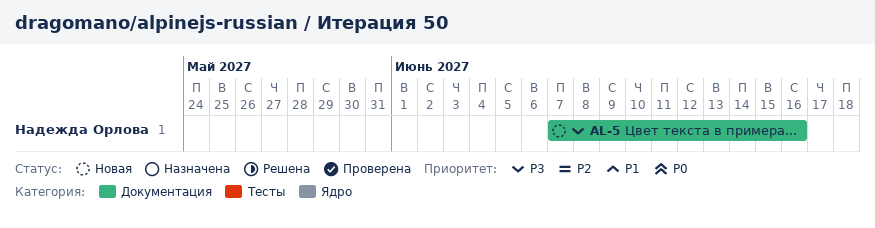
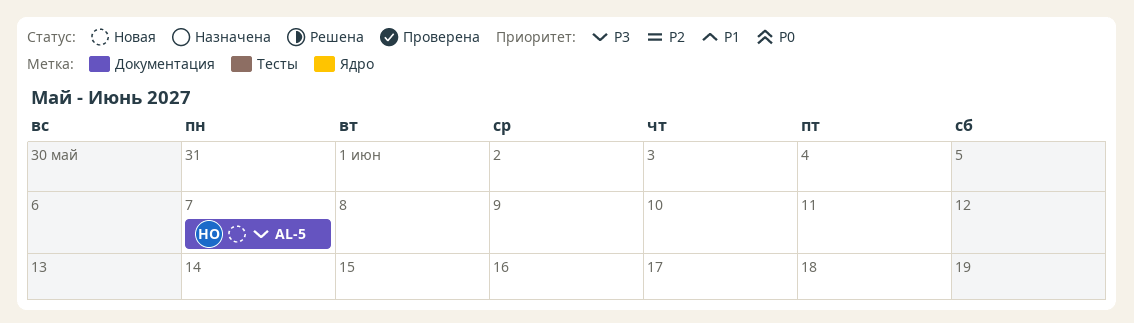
AL-5, due: Jun 16 -> Jun 7

